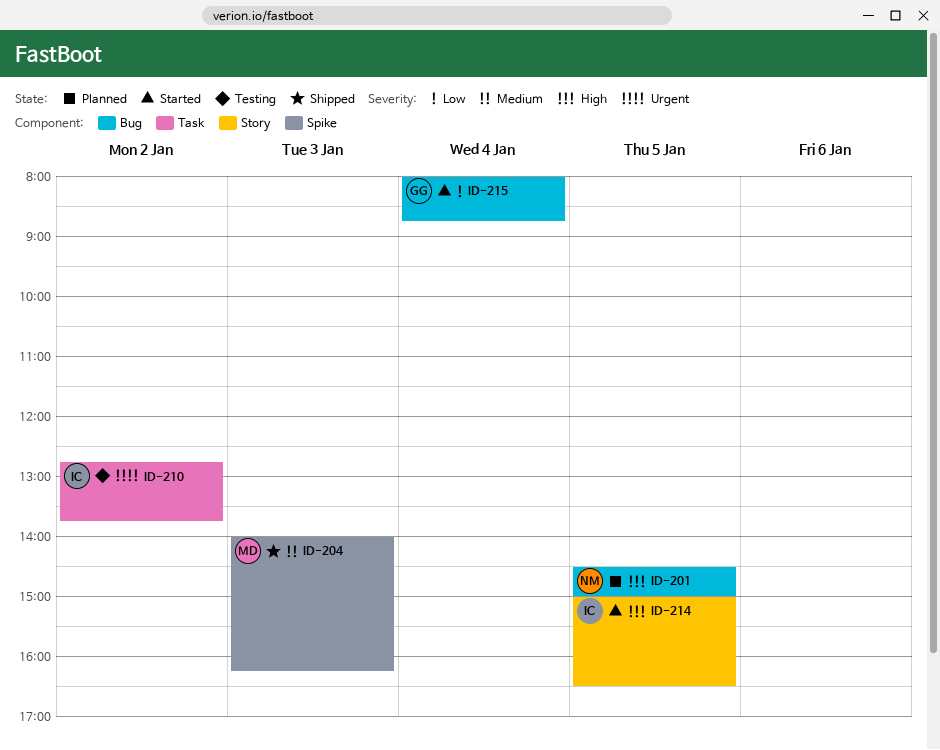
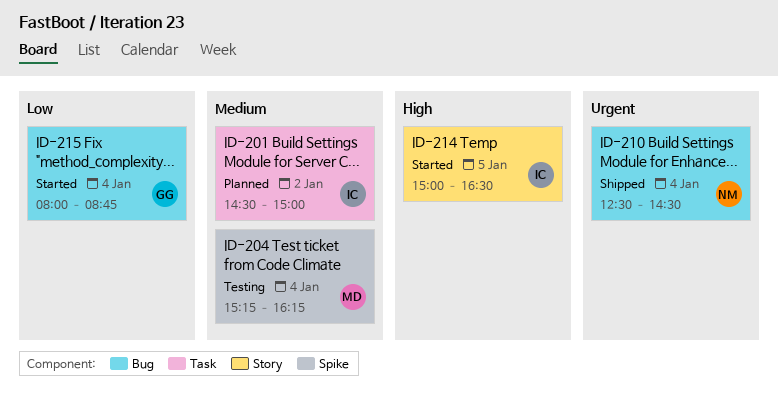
ID-201, owner: NM -> IC
ID-201, priority: High -> Medium
ID-201, label: Bug -> Task
ID-201, day: Jan 5 -> Jan 2
ID-204, status: Shipped -> Testing
ID-204, day: Jan 3 -> Jan 4
ID-204, begins: 14:00 -> 15:15
ID-210, status: Testing -> Shipped
ID-210, owner: IC -> NM
ID-210, label: Task -> Bug
ID-210, day: Jan 2 -> Jan 4
ID-210, begins: 12:45 -> 12:30
ID-210, ends: 13:45 -> 14:30

